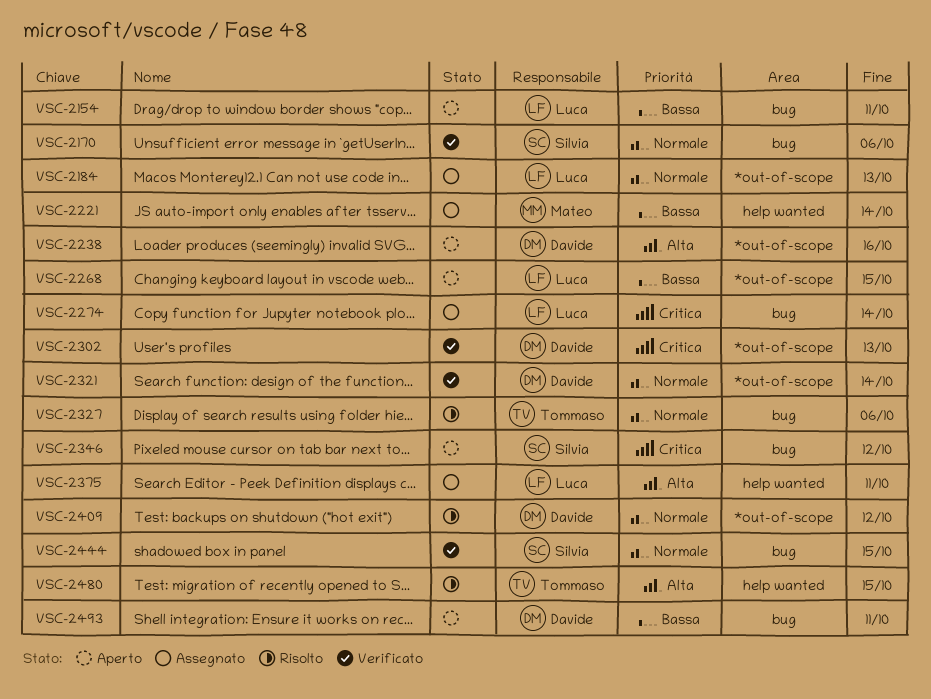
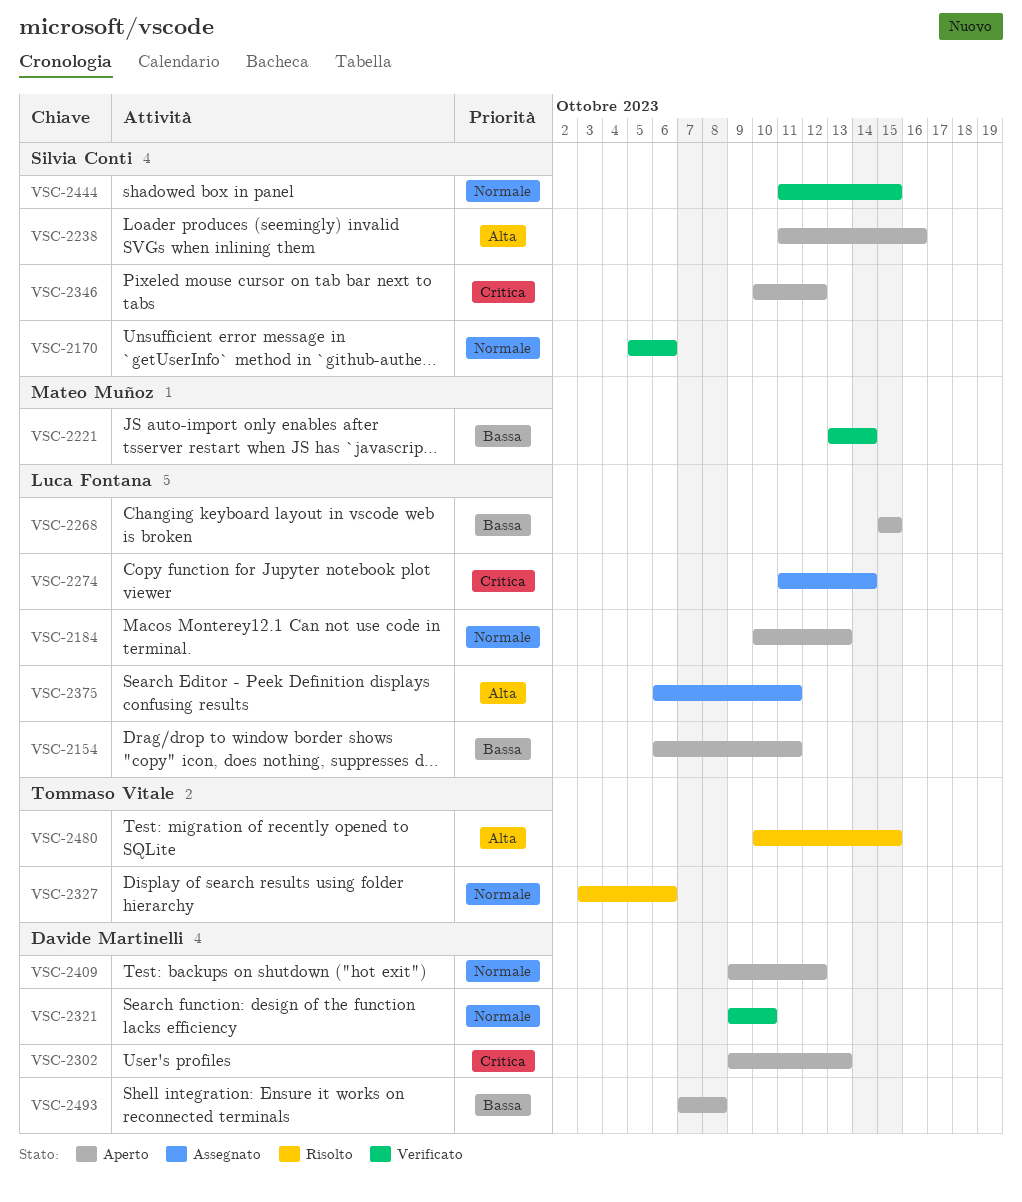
VSC-2184, status: Assegnato -> Aperto
VSC-2221, status: Assegnato -> Verificato
VSC-2238, owner: Davide Martinelli -> Silvia Conti
VSC-2302, status: Verificato -> Aperto
VSC-2321, due: Oct 14 -> Oct 10
VSC-2409, status: Risolto -> Aperto
VSC-2493, due: Oct 11 -> Oct 8

